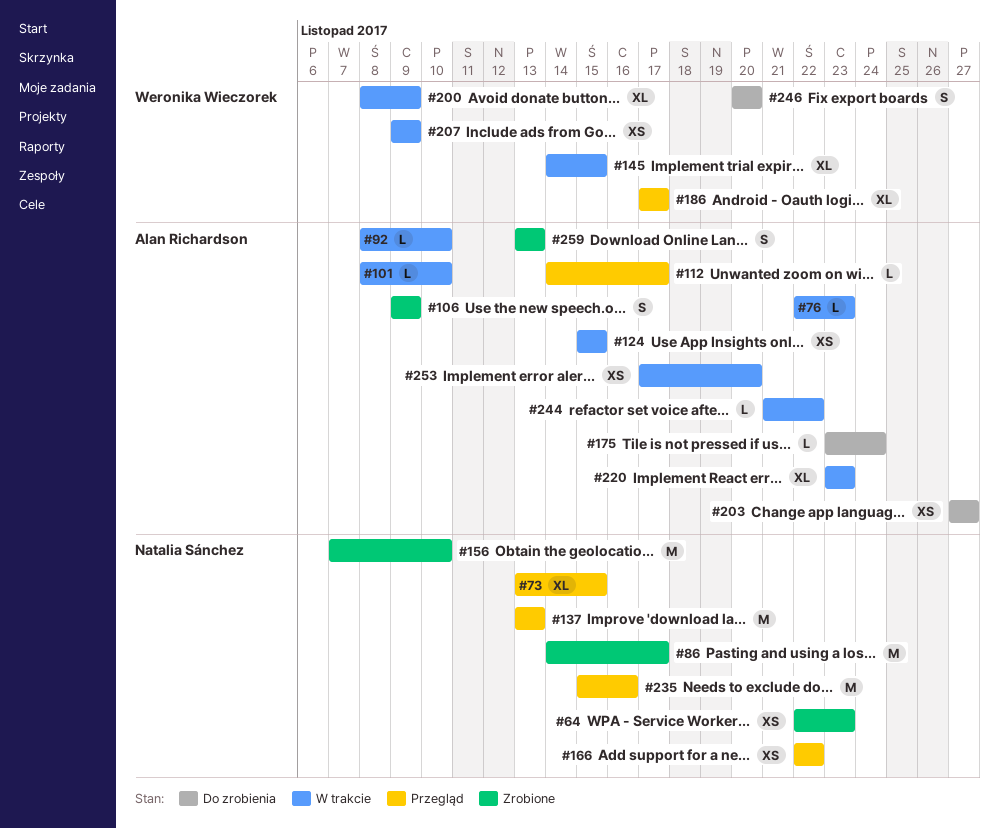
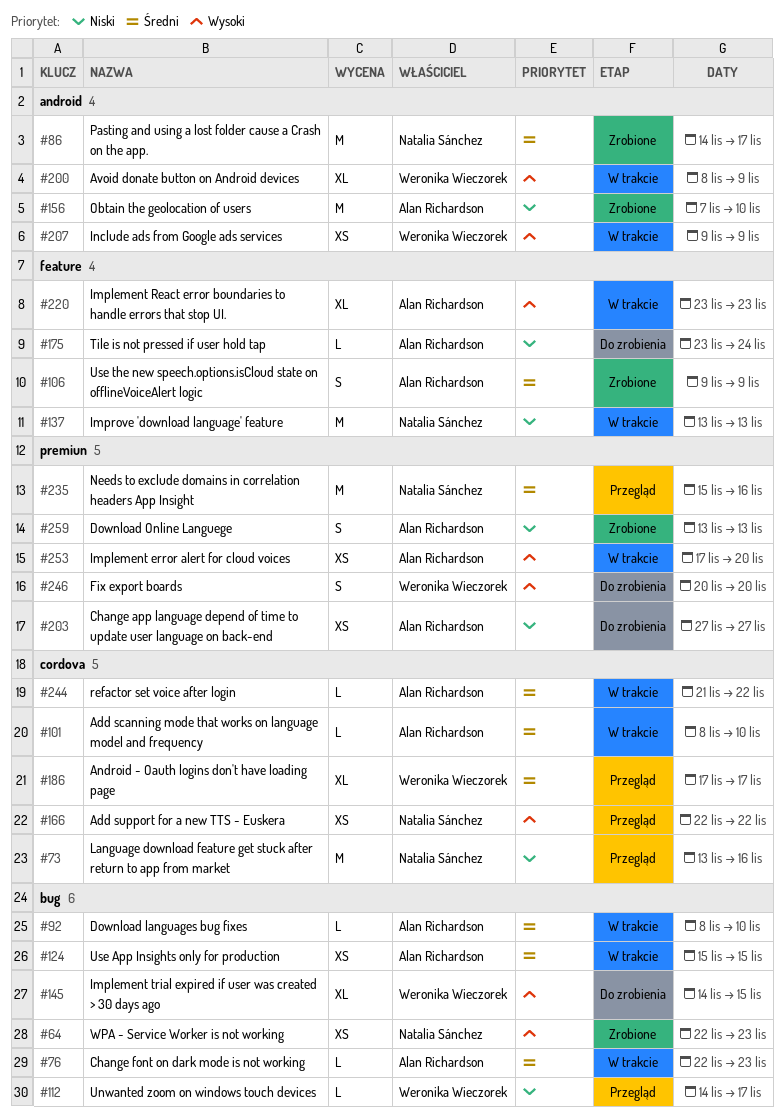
#73, estimate: XL -> M
#73, due: Nov 15 -> Nov 16
#112, owner: Alan Richardson -> Weronika Wieczorek
#137, status: Przegląd -> W trakcie
#145, status: W trakcie -> Do zrobienia
#156, owner: Natalia Sánchez -> Alan Richardson

